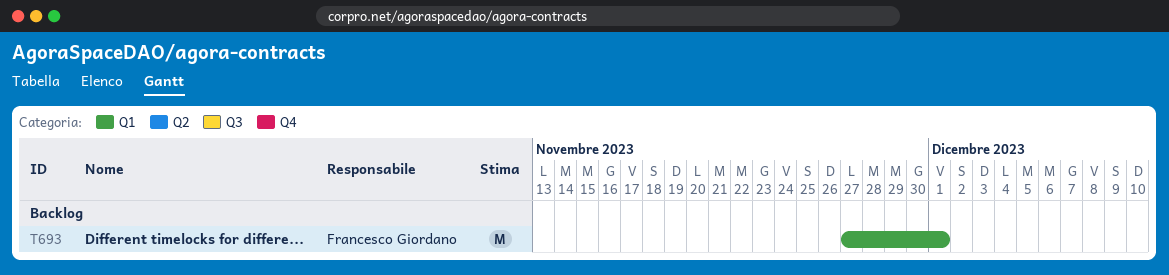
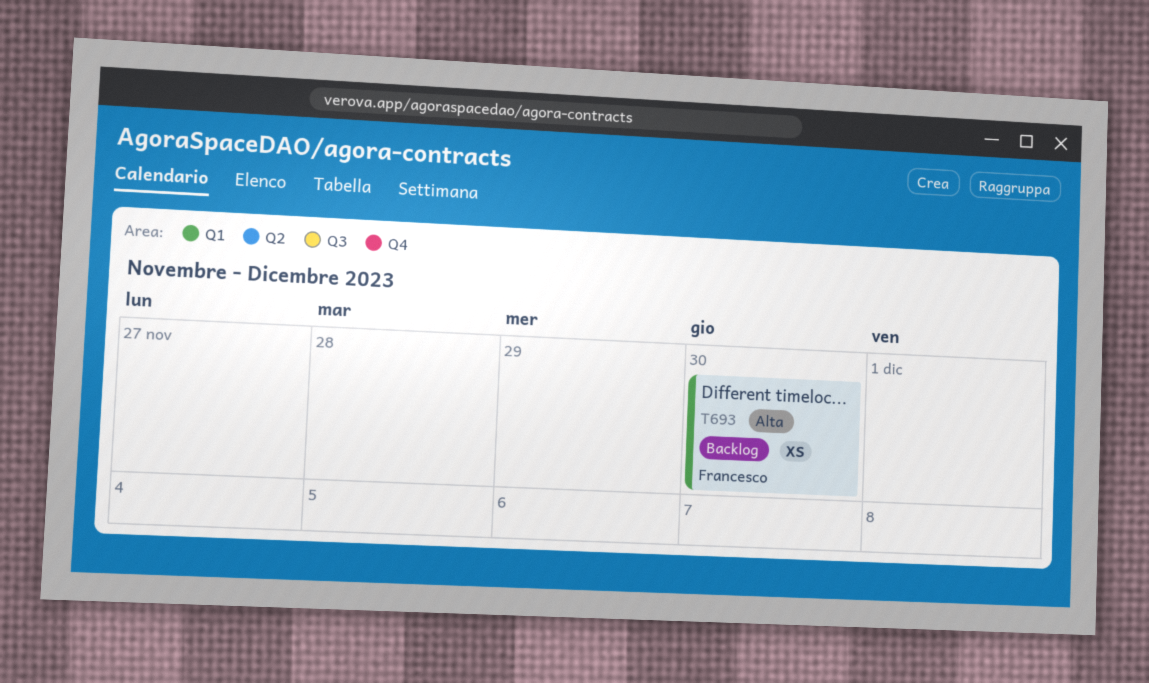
T693, estimate: M -> XS
T693, due: Dec 1 -> Nov 30

